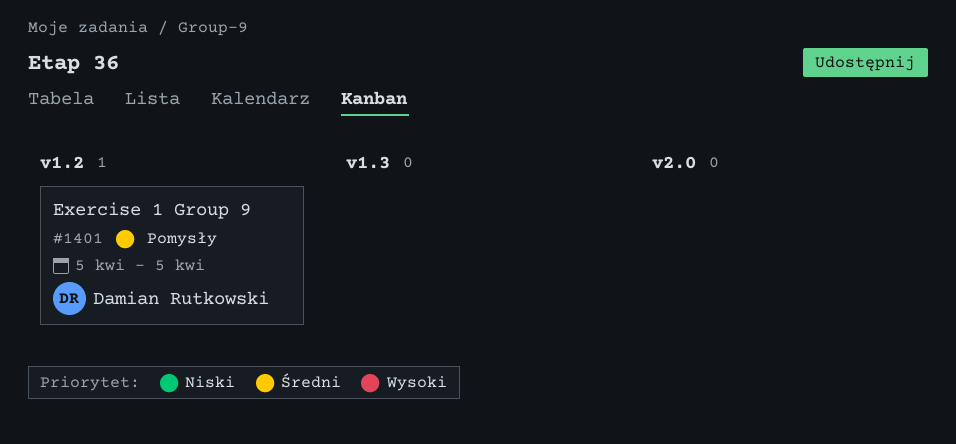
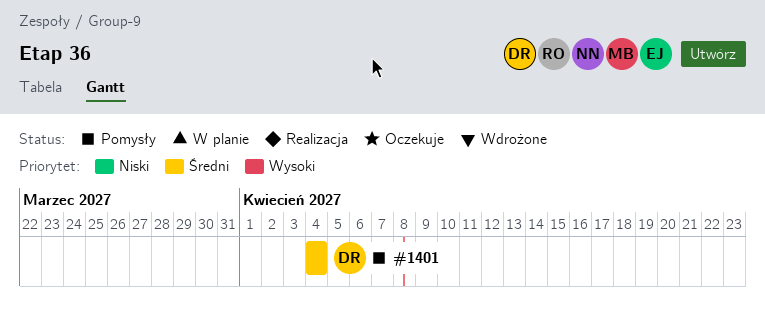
#1401, start: Apr 5 -> Apr 4
#1401, due: Apr 5 -> Apr 4

